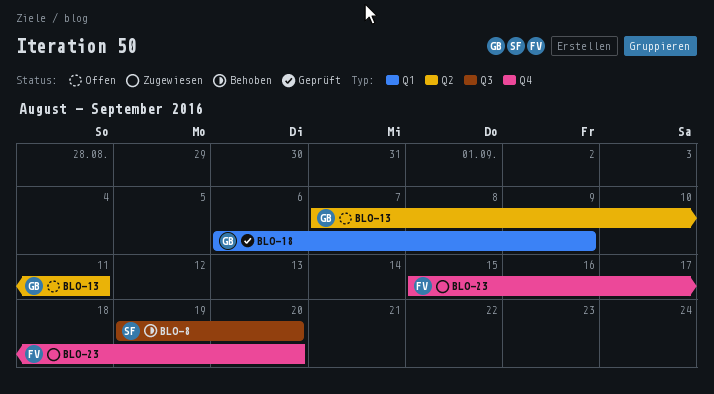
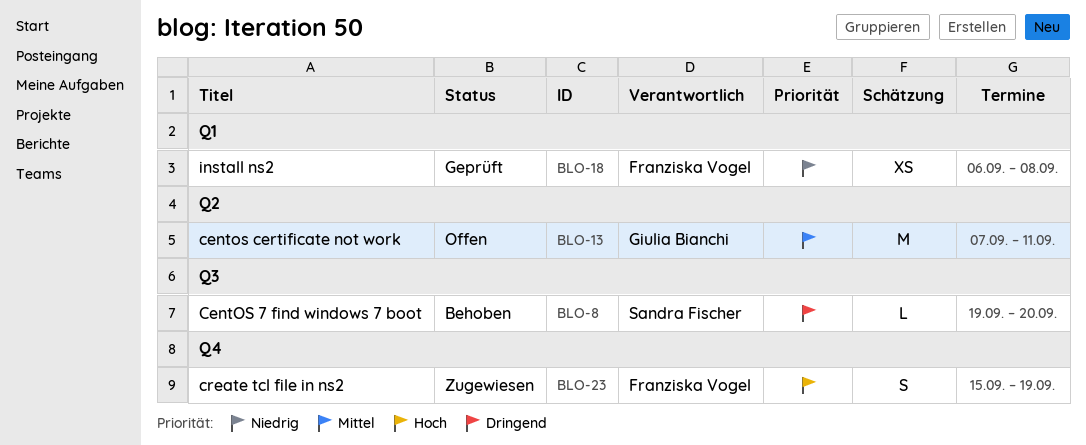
BLO-18, owner: Giulia Bianchi -> Franziska Vogel
BLO-18, due: Sep 9 -> Sep 8
BLO-23, due: Sep 20 -> Sep 19

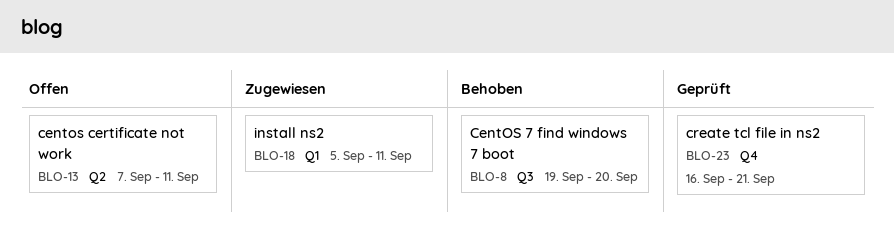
BLO-18, status: Geprüft -> Zugewiesen
BLO-18, start: Sep 6 -> Sep 5
BLO-18, due: Sep 8 -> Sep 11
BLO-23, status: Zugewiesen -> Geprüft
BLO-23, start: Sep 15 -> Sep 16
BLO-23, due: Sep 19 -> Sep 21

